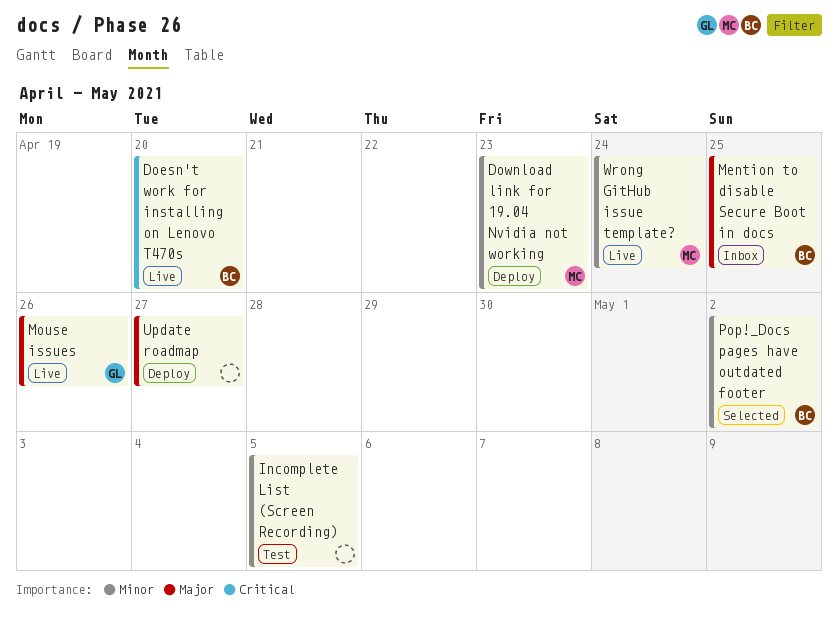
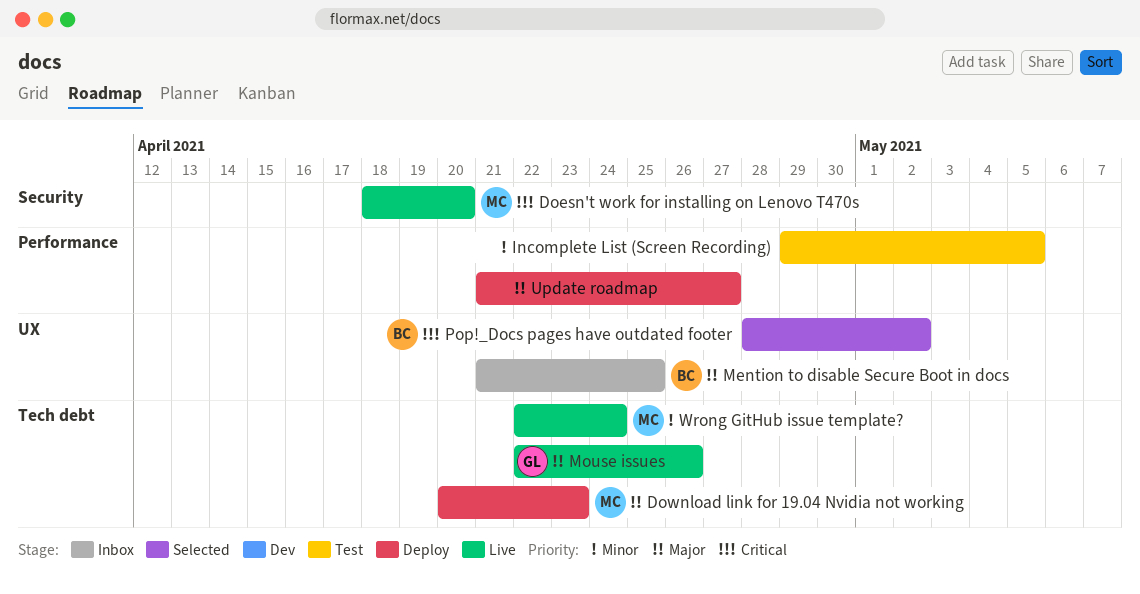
Doesn't work for installing on Lenovo T470s, owner: BC -> MC
Download link for 19.04 Nvidia not working, priority: Minor -> Major
Pop!_Docs pages have outdated footer, priority: Minor -> Critical

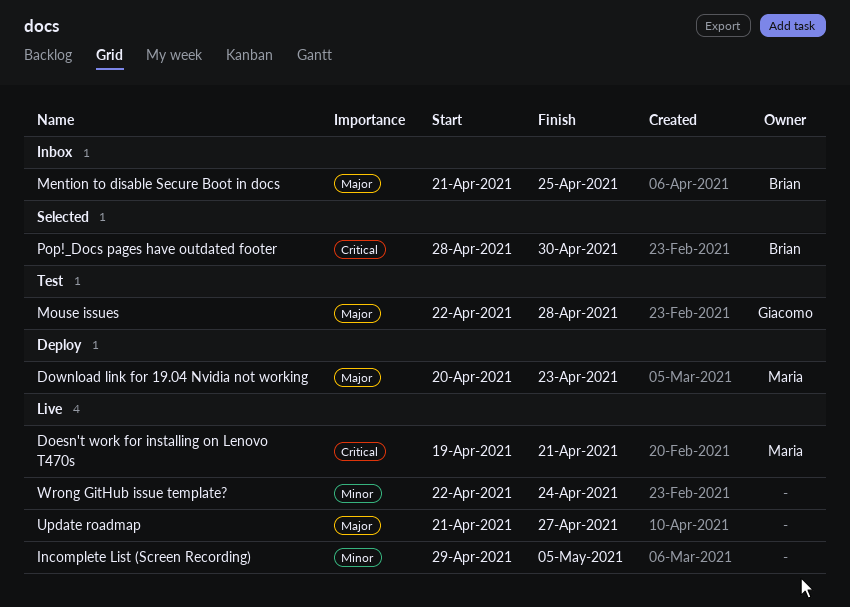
Doesn't work for installing on Lenovo T470s, start: Apr 18 -> Apr 19
Doesn't work for installing on Lenovo T470s, due: Apr 20 -> Apr 21
Incomplete List (Screen Recording), status: Test -> Live
Mouse issues, status: Live -> Test
Mouse issues, due: Apr 26 -> Apr 28
Pop!_Docs pages have outdated footer, due: May 2 -> Apr 30
Update roadmap, status: Deploy -> Live
Wrong GitHub issue template?, owner: Maria -> none

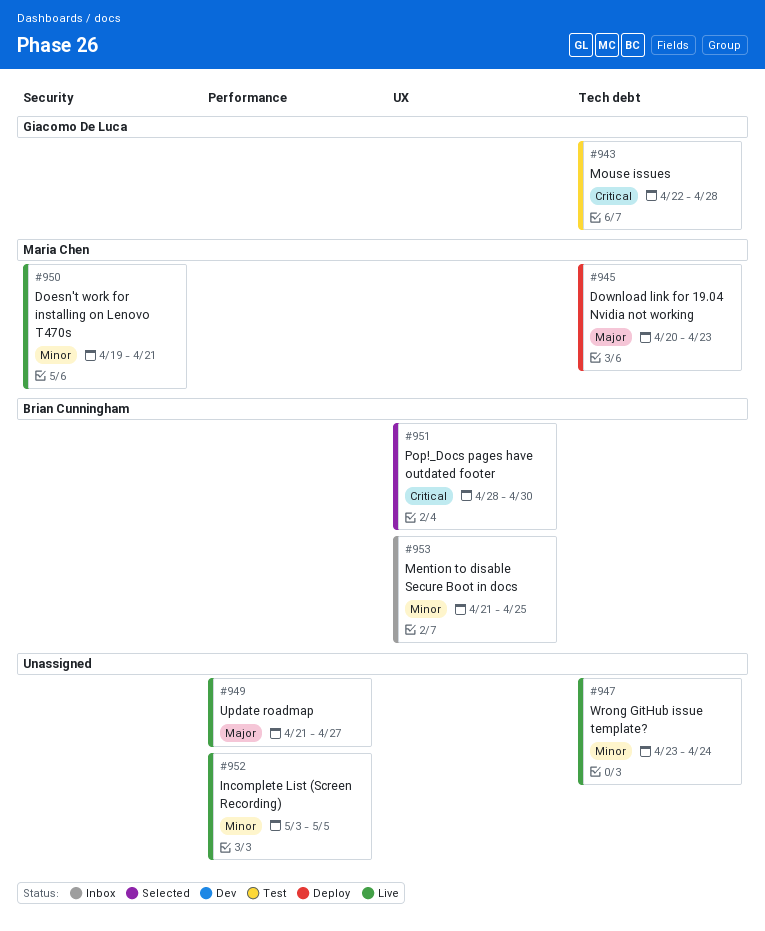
Doesn't work for installing on Lenovo T470s, priority: Critical -> Minor
Incomplete List (Screen Recording), start: Apr 29 -> May 3
Mention to disable Secure Boot in docs, priority: Major -> Minor
Mouse issues, priority: Major -> Critical
Wrong GitHub issue template?, start: Apr 22 -> Apr 23

